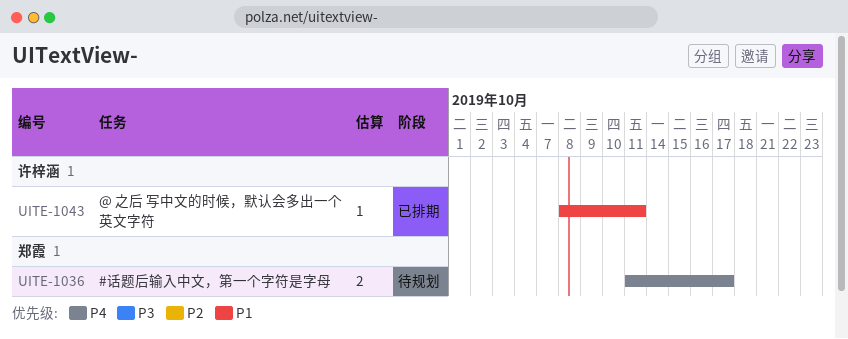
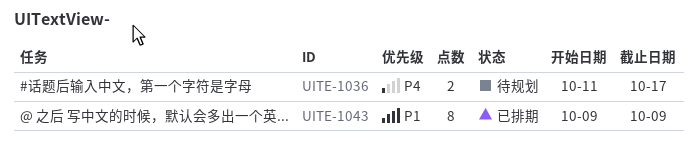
UITE-1043, estimate: 1 -> 8
UITE-1043, start: Oct 8 -> Oct 9
UITE-1043, due: Oct 11 -> Oct 9

